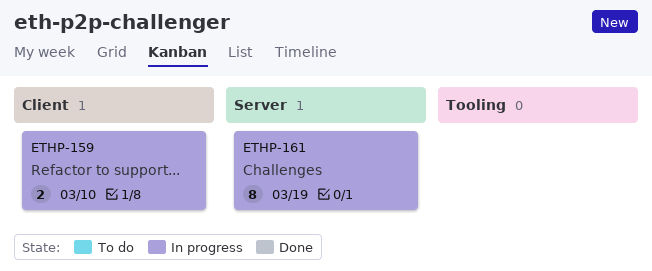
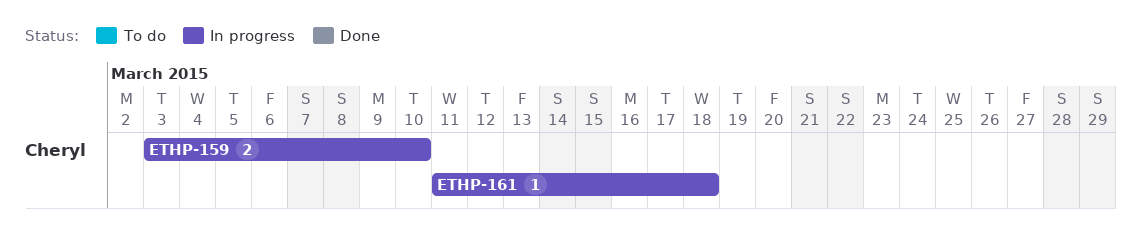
ETHP-161, estimate: 8 -> 1
ETHP-161, due: Mar 19 -> Mar 18

